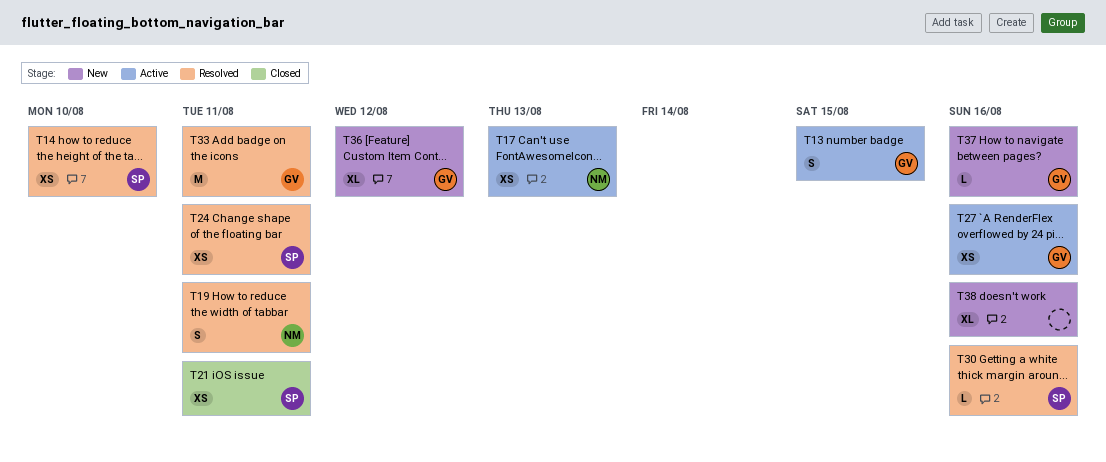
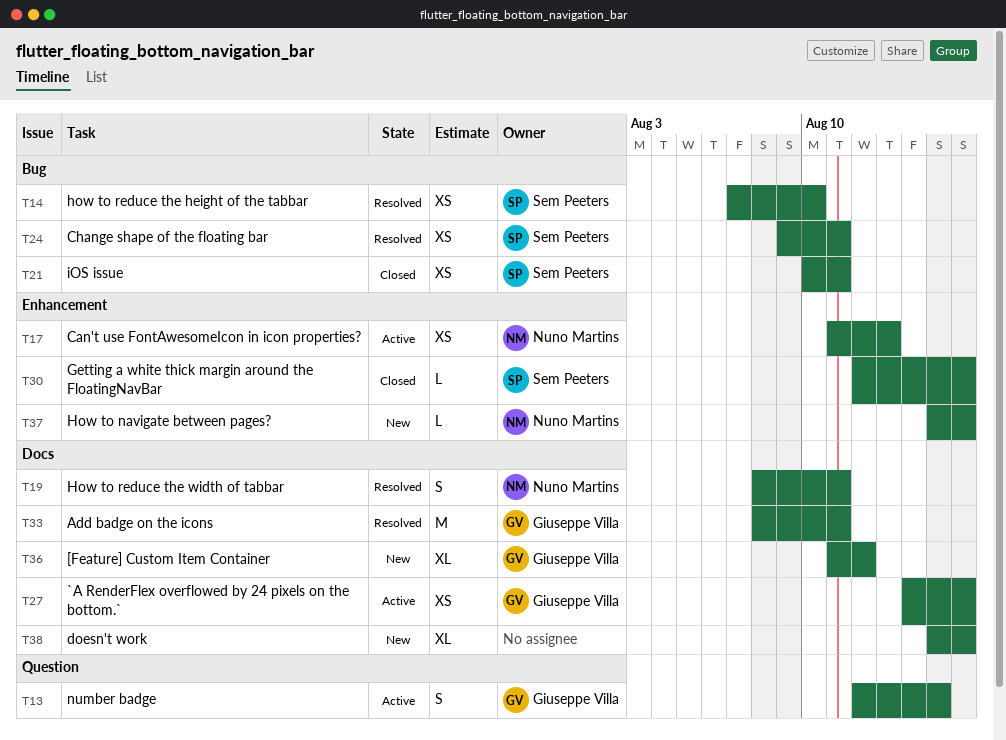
T30, status: Resolved -> Closed
T37, owner: Giuseppe Villa -> Nuno Martins

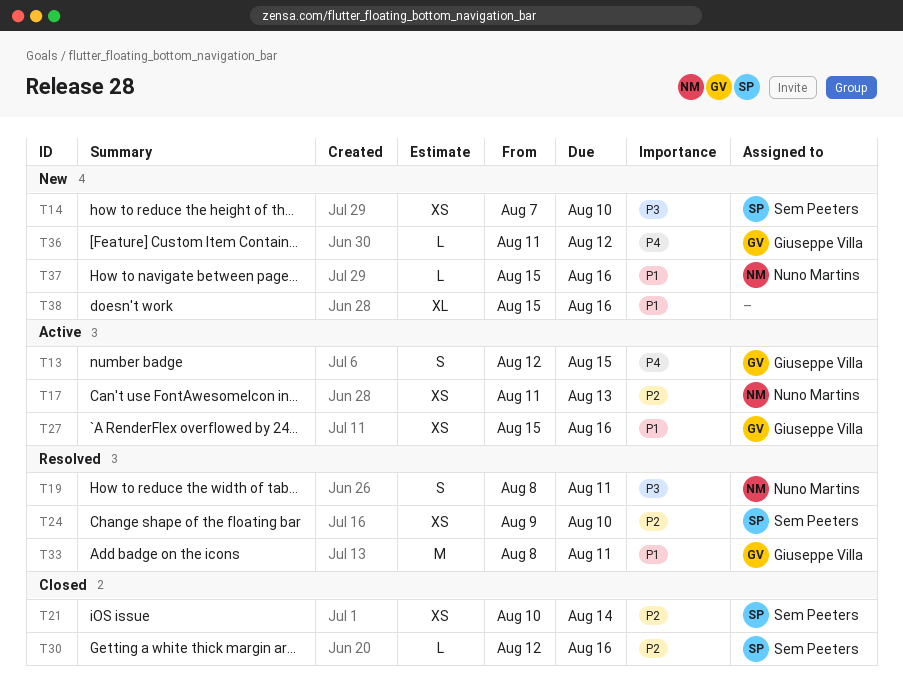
T14, status: Resolved -> New
T21, due: Aug 11 -> Aug 14
T24, due: Aug 11 -> Aug 10
T27, start: Aug 14 -> Aug 15
T36, estimate: XL -> L

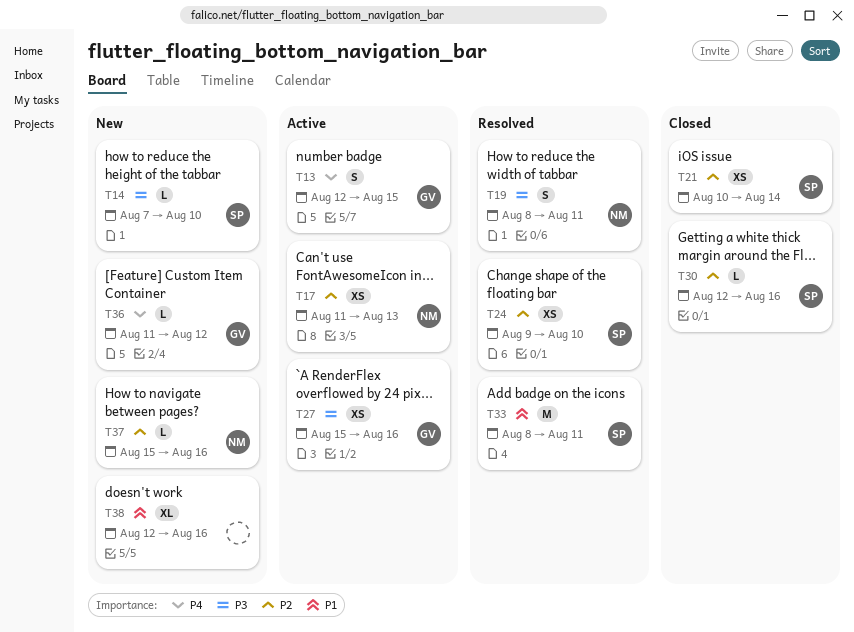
T14, estimate: XS -> L
T27, priority: P1 -> P3
T33, owner: Giuseppe Villa -> Sem Peeters
T37, priority: P1 -> P2
T38, start: Aug 15 -> Aug 12

